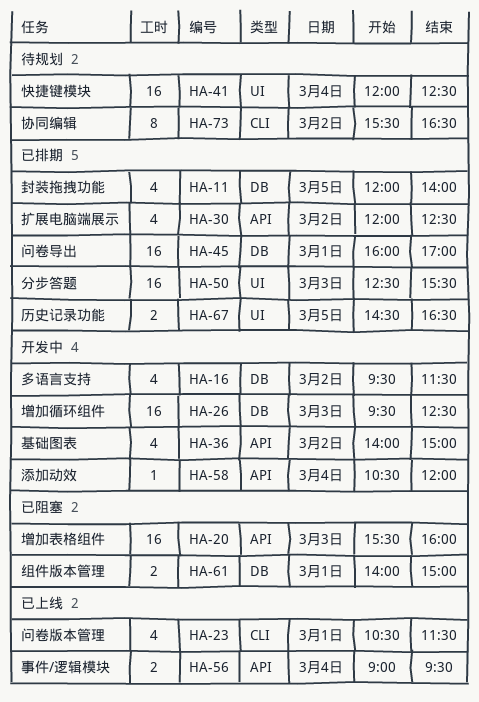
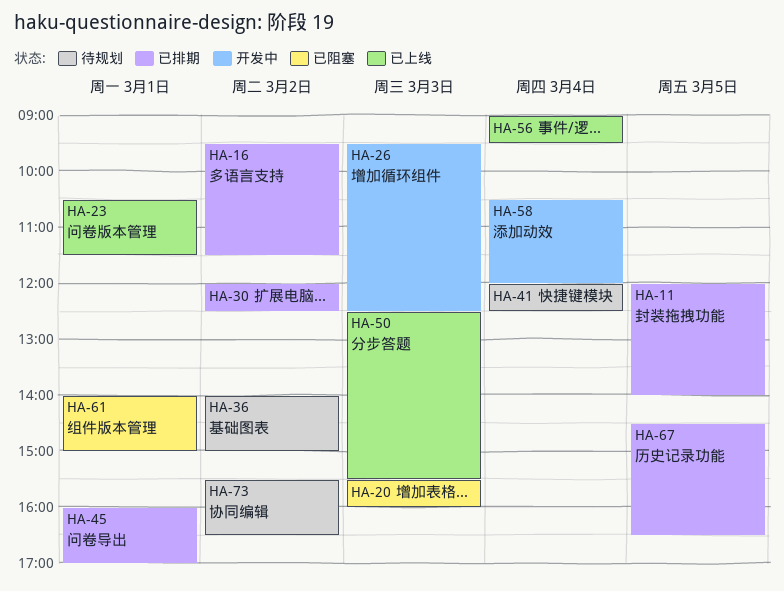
HA-16, status: 开发中 -> 已排期
HA-36, status: 开发中 -> 待规划
HA-50, status: 已排期 -> 已上线

